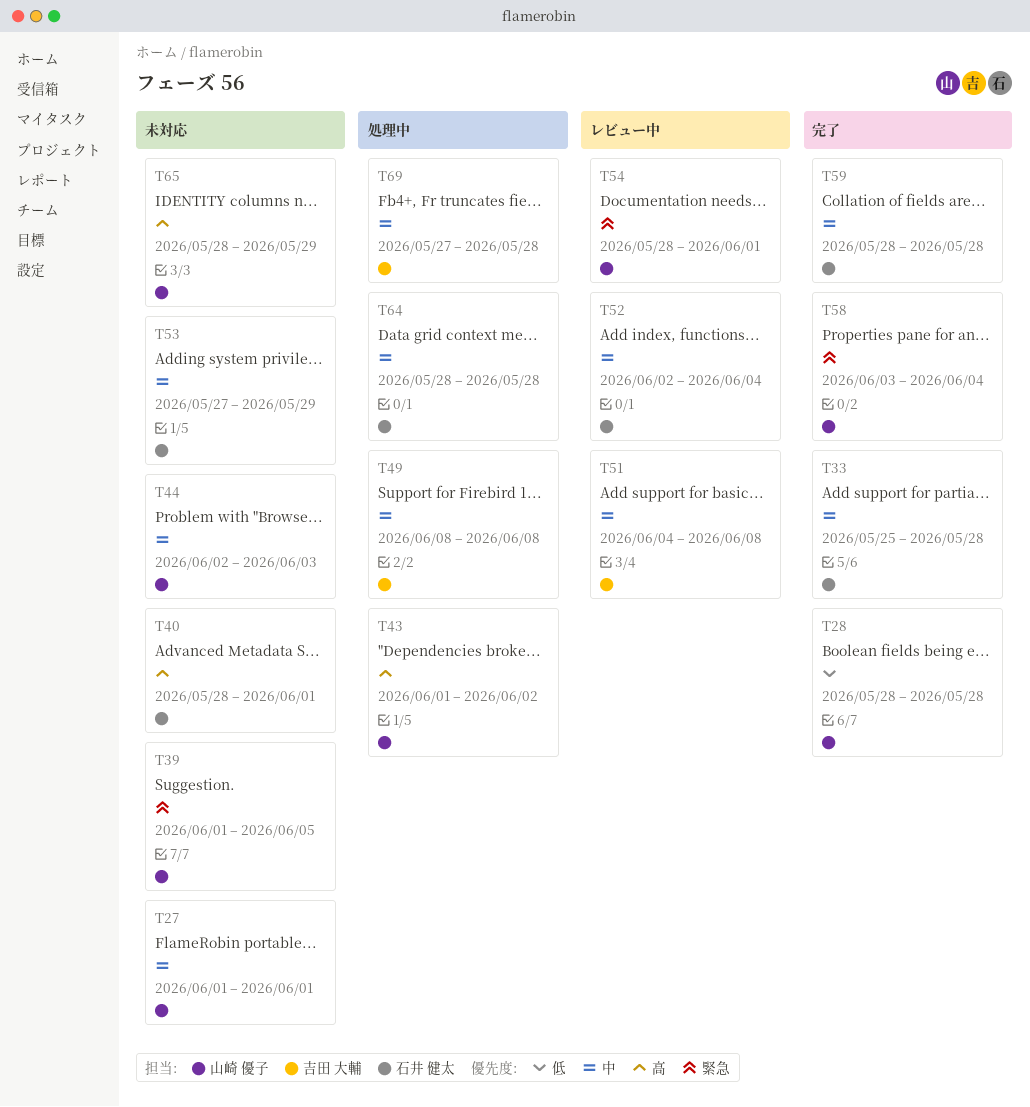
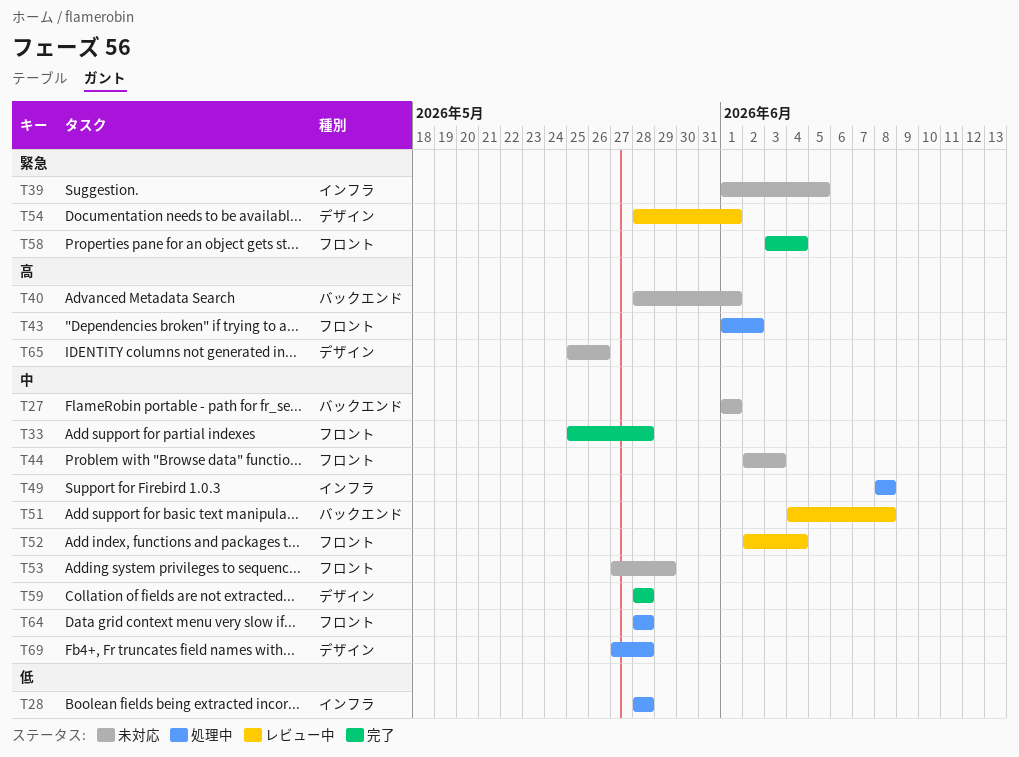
T28, status: 完了 -> 処理中
T65, start: May 28 -> May 25
T65, due: May 29 -> May 26

